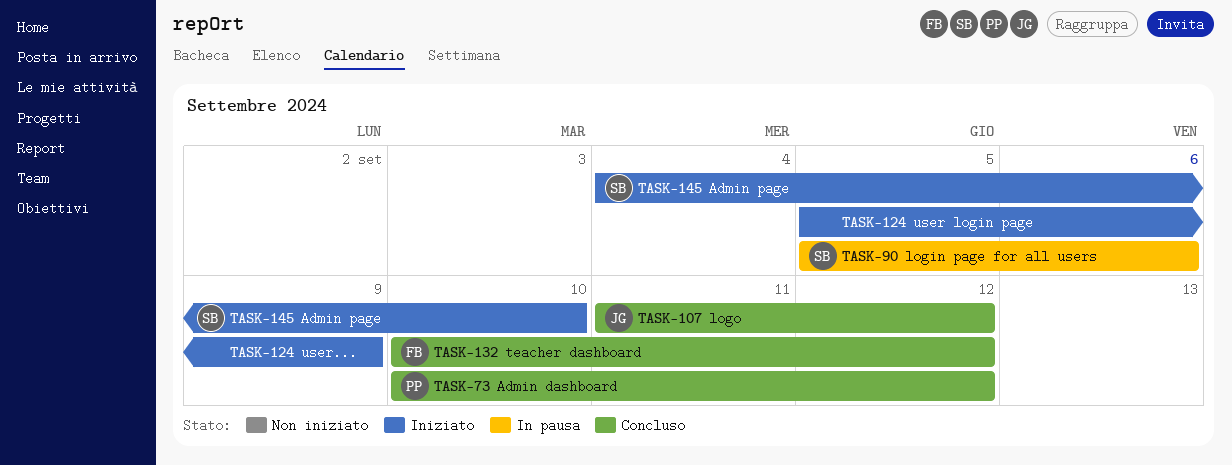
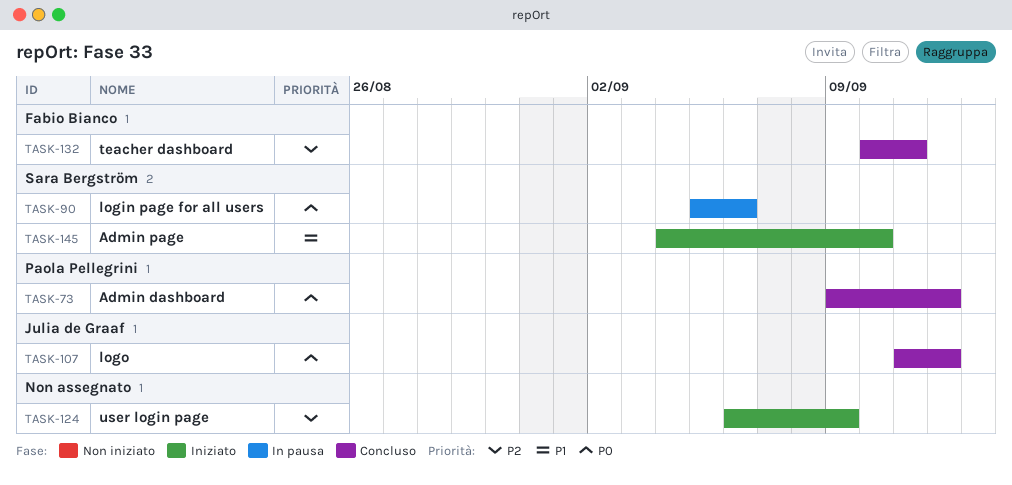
TASK-73, start: Sep 10 -> Sep 9
TASK-124, start: Sep 5 -> Sep 6
TASK-132, due: Sep 12 -> Sep 11

